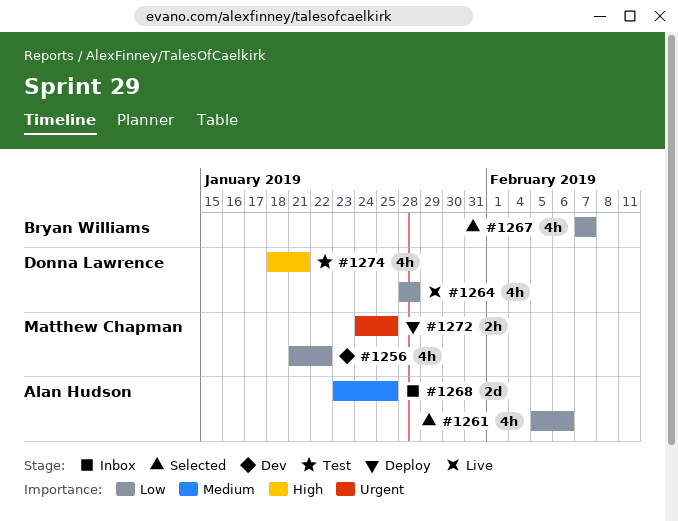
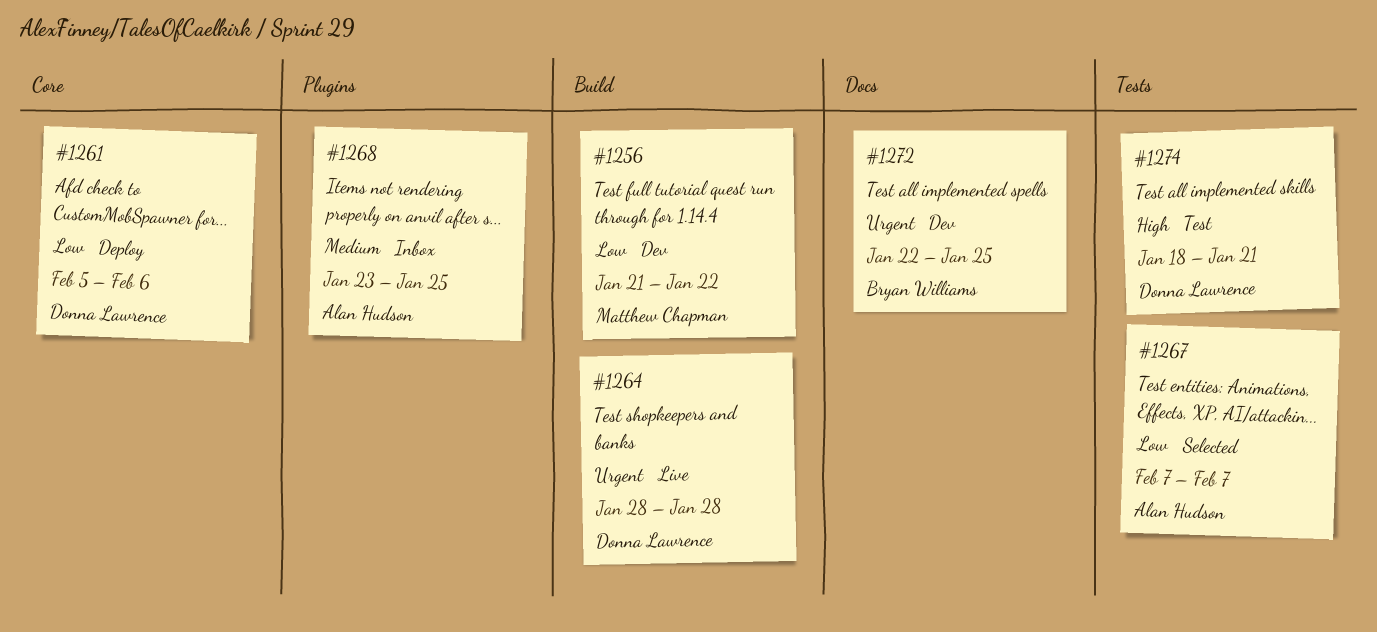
#1261, status: Selected -> Deploy
#1261, owner: Alan Hudson -> Donna Lawrence
#1264, priority: Low -> Urgent
#1267, owner: Bryan Williams -> Alan Hudson
#1272, status: Deploy -> Dev
#1272, owner: Matthew Chapman -> Bryan Williams
#1272, start: Jan 24 -> Jan 22

